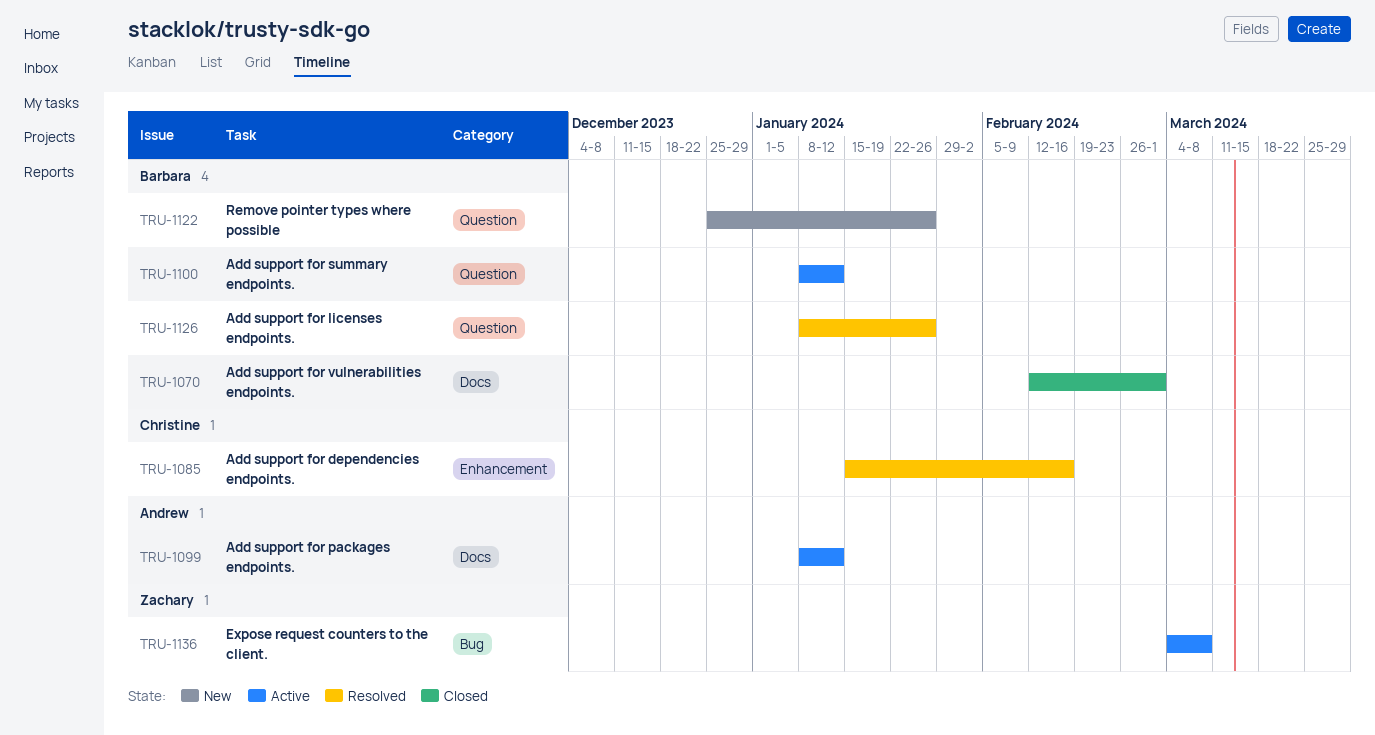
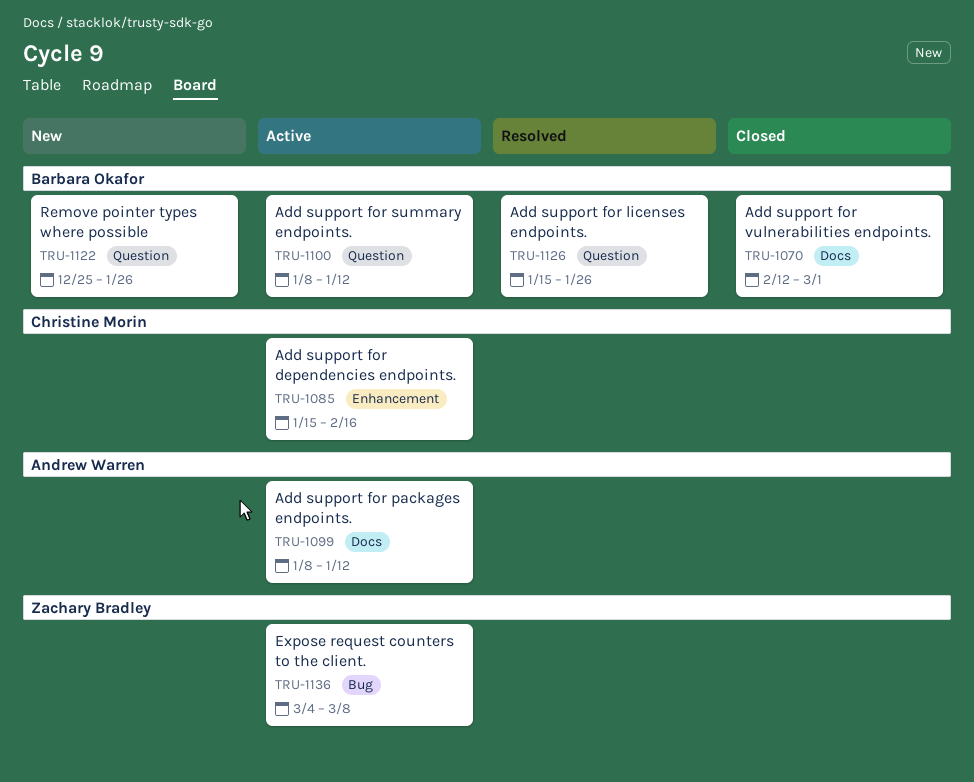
TRU-1085, status: Resolved -> Active
TRU-1126, start: Jan 8 -> Jan 15

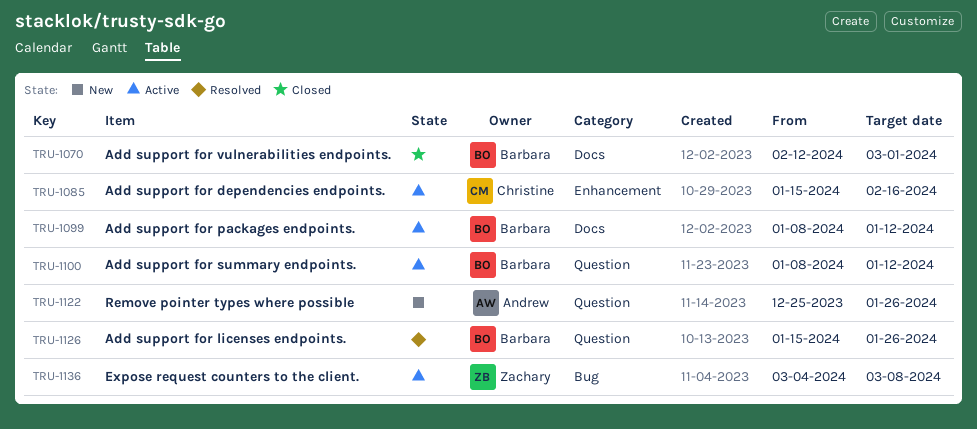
TRU-1099, owner: Andrew Warren -> Barbara Okafor
TRU-1122, owner: Barbara Okafor -> Andrew Warren

